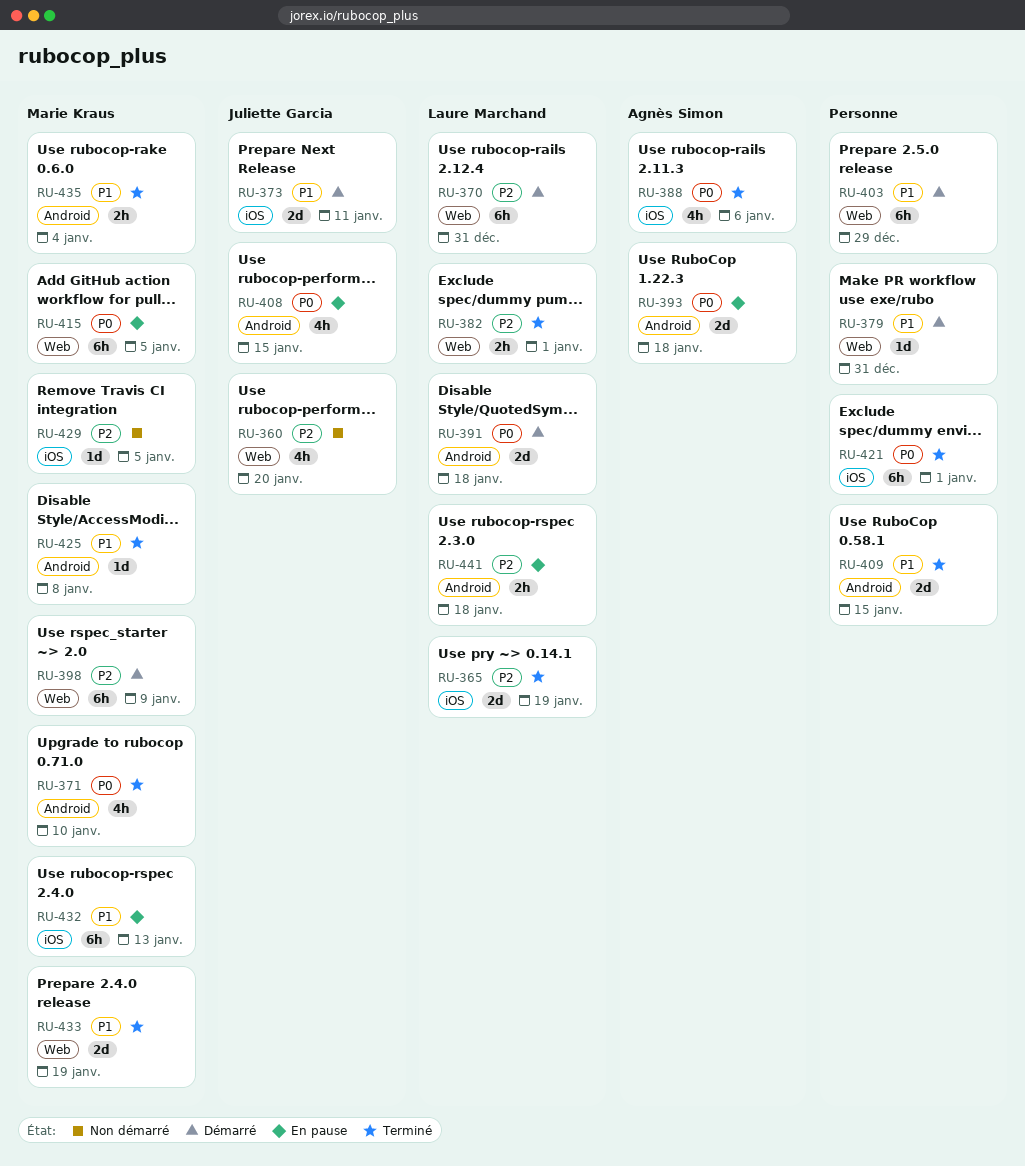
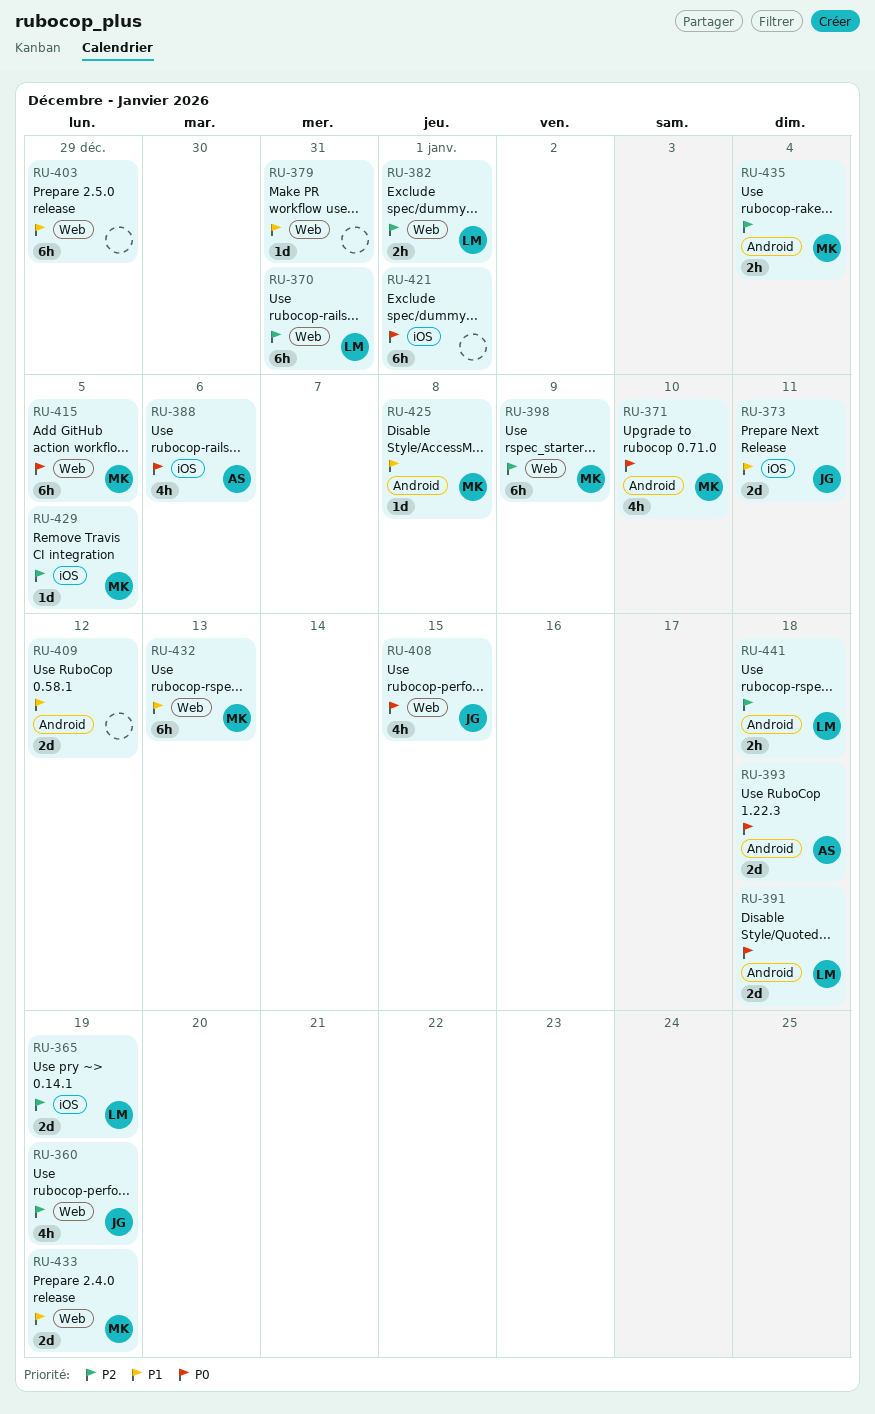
RU-360, due: Jan 20 -> Jan 19
RU-408, label: Android -> Web
RU-409, due: Jan 15 -> Jan 12
RU-432, label: iOS -> Web
RU-435, priority: P1 -> P2

